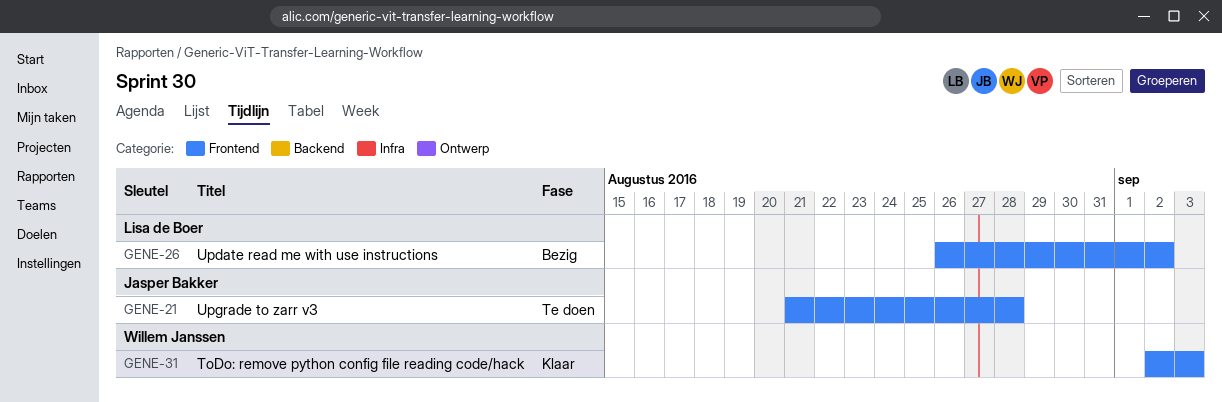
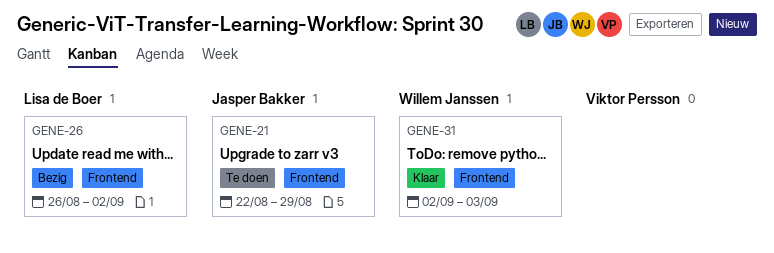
GENE-21, start: Aug 21 -> Aug 22
GENE-21, due: Aug 28 -> Aug 29

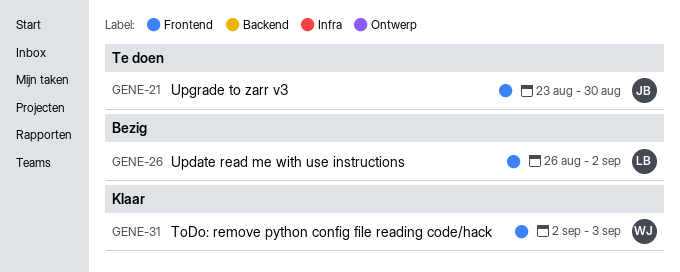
GENE-21, start: Aug 22 -> Aug 23
GENE-21, due: Aug 29 -> Aug 30

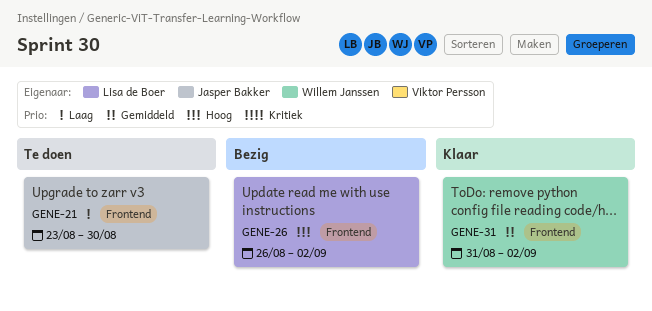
GENE-31, start: Sep 2 -> Aug 31
GENE-31, due: Sep 3 -> Sep 2

